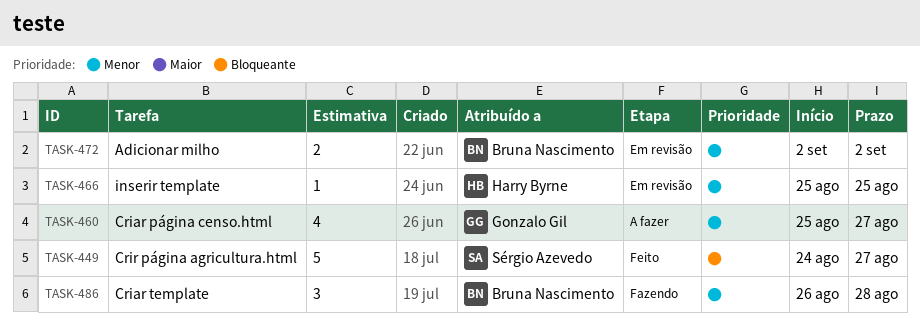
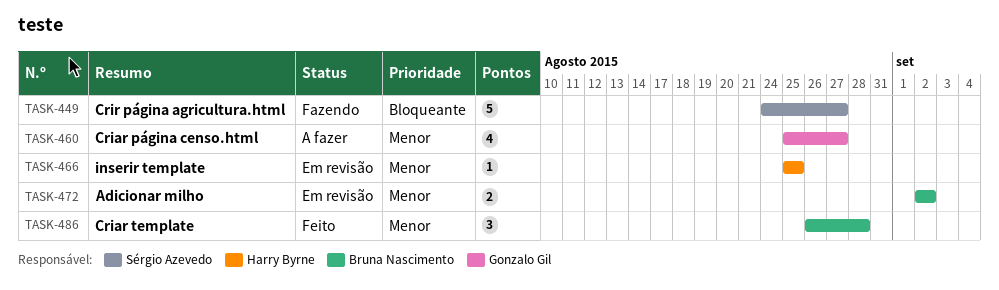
TASK-449, status: Feito -> Fazendo
TASK-486, status: Fazendo -> Feito

